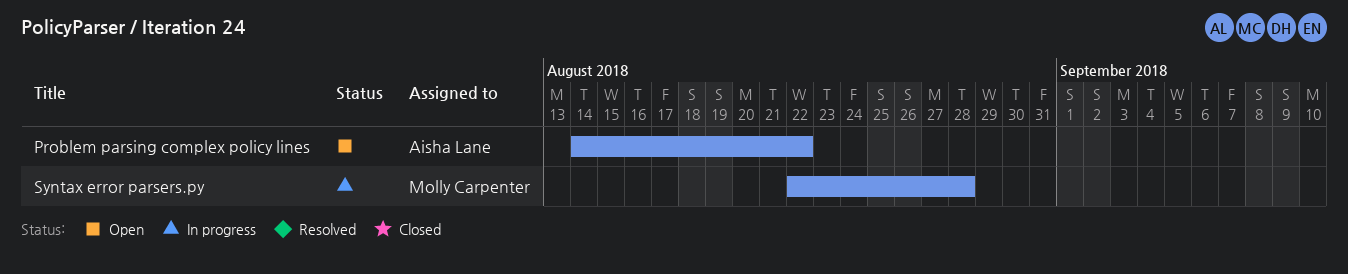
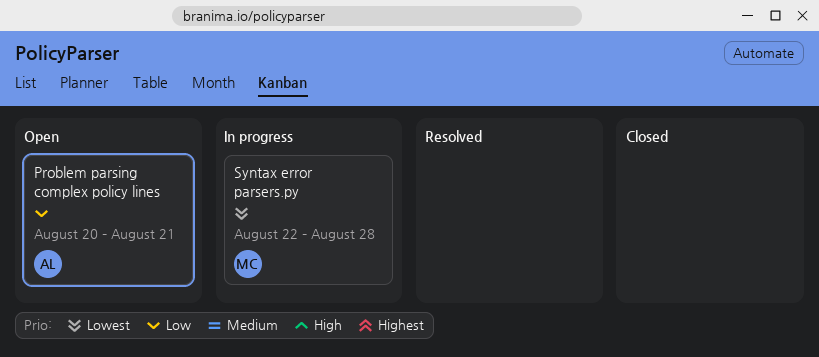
Problem parsing complex policy lines, start: Aug 14 -> Aug 20
Problem parsing complex policy lines, due: Aug 22 -> Aug 21

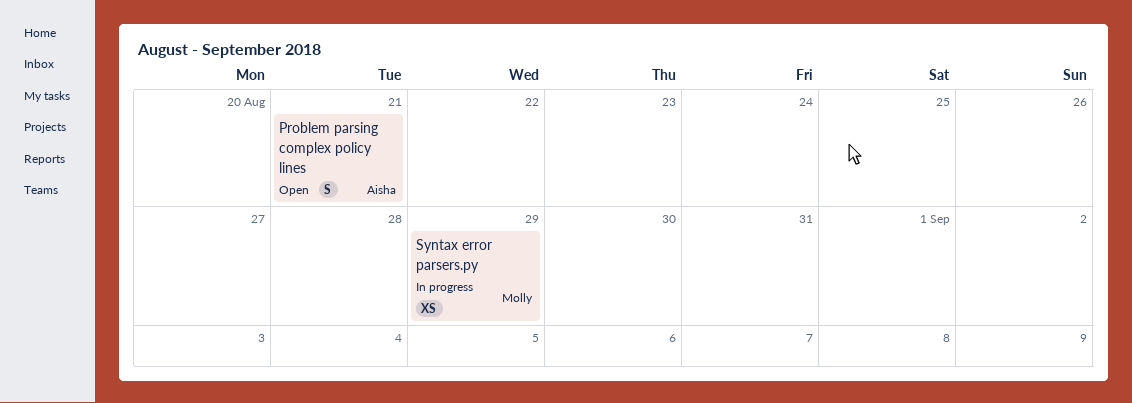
Syntax error parsers.py, due: Aug 28 -> Aug 29

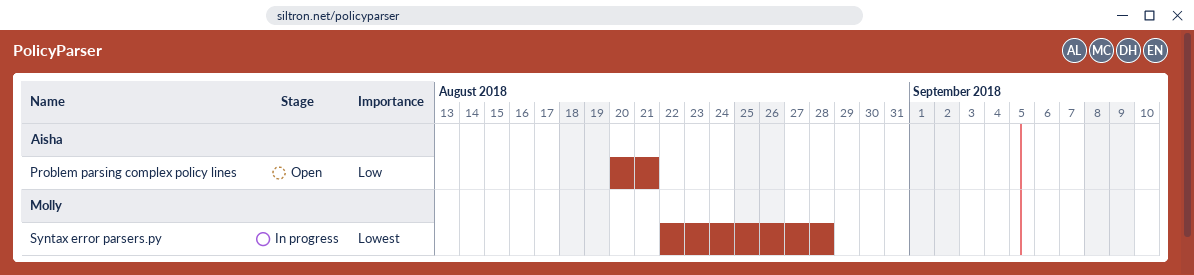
Syntax error parsers.py, due: Aug 29 -> Aug 28

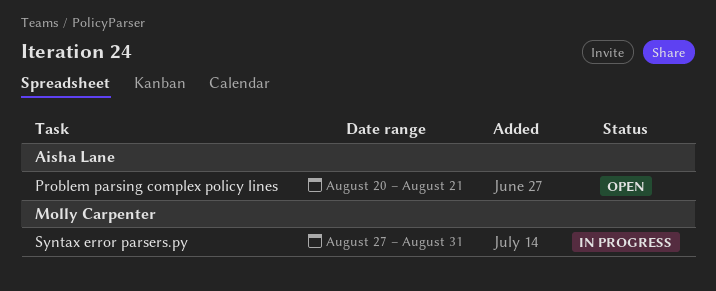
Syntax error parsers.py, start: Aug 22 -> Aug 27
Syntax error parsers.py, due: Aug 28 -> Aug 31

